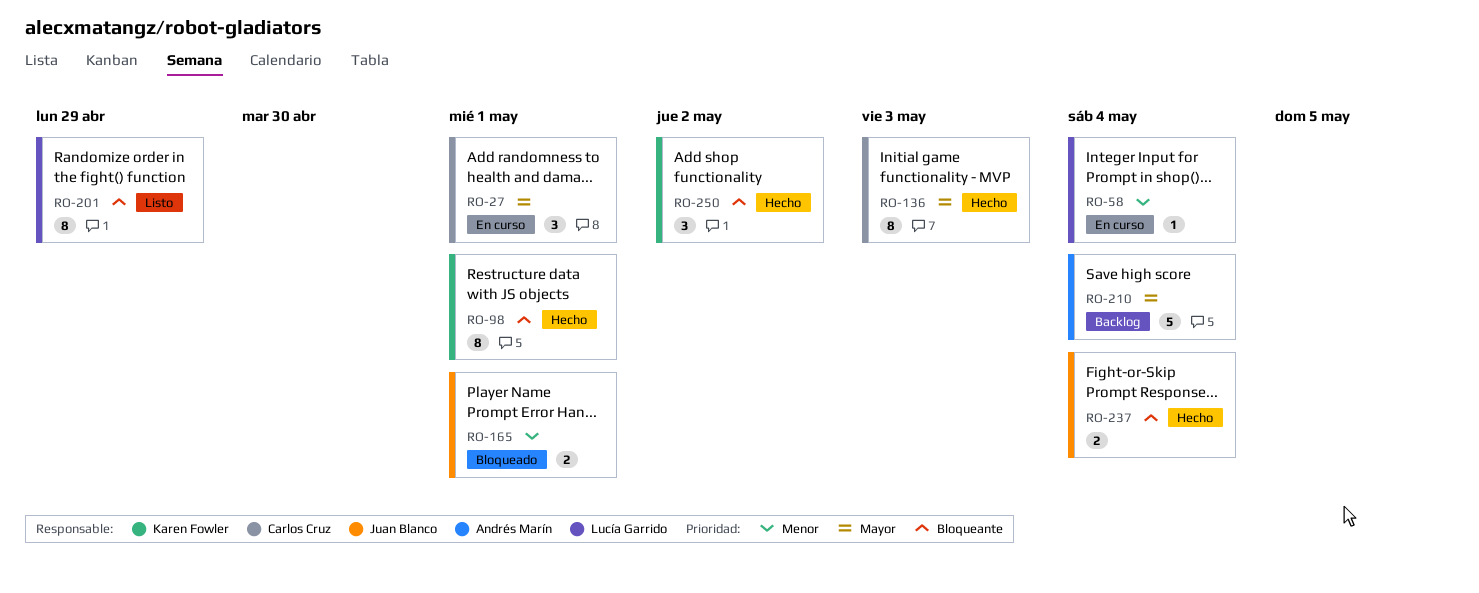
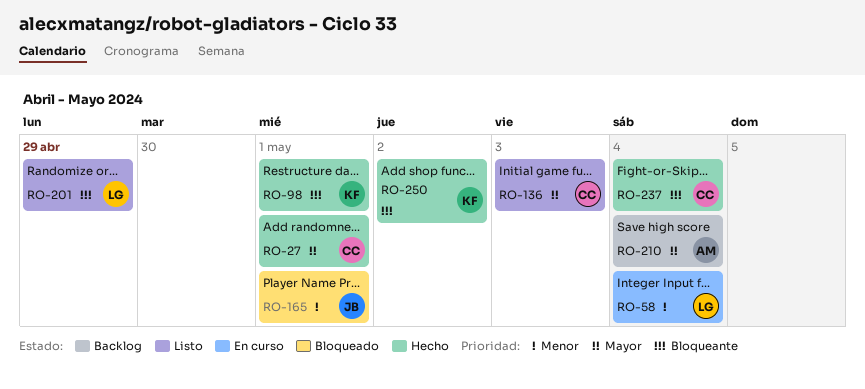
RO-27, status: En curso -> Hecho
RO-136, status: Hecho -> Listo
RO-237, owner: Juan Blanco -> Carlos Cruz

